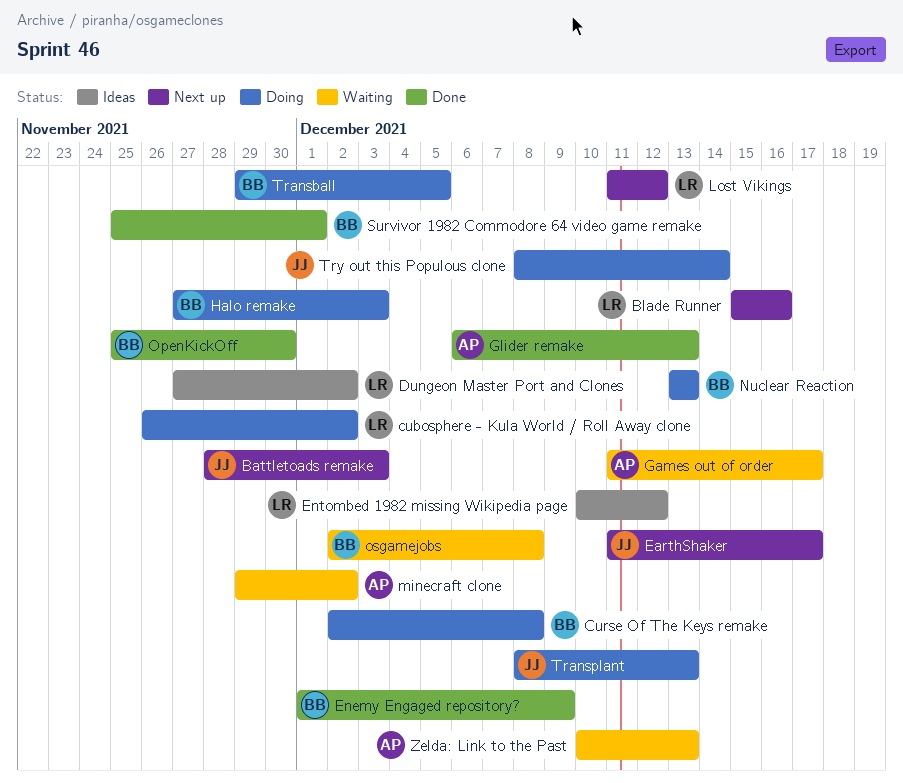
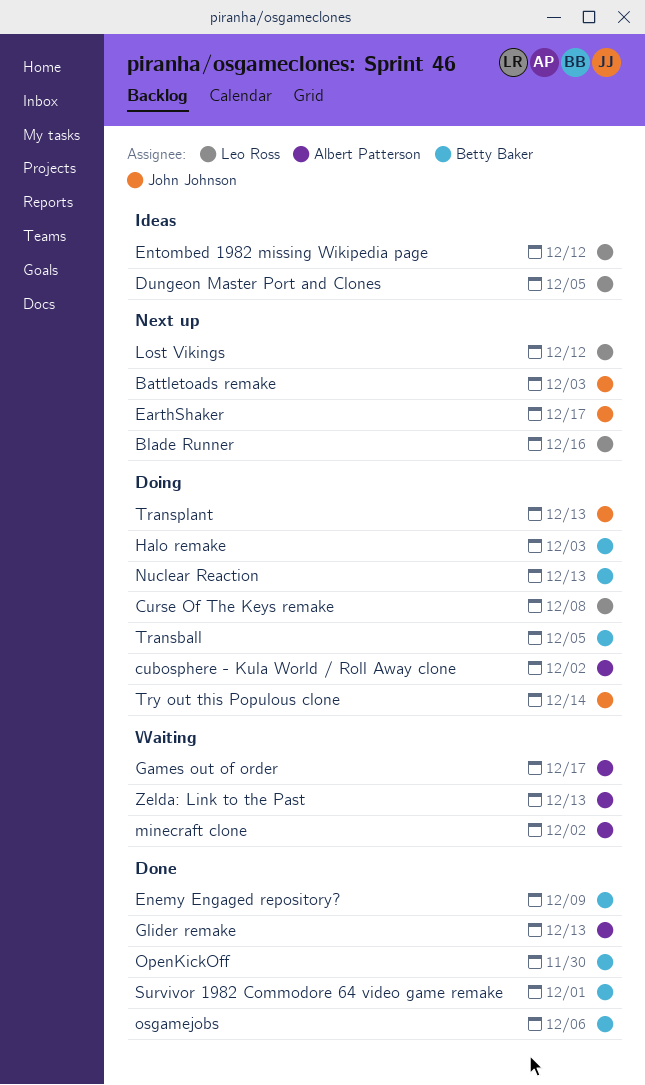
cubosphere - Kula World / Roll Away clone, owner: Leo Ross -> Albert Patterson
Curse Of The Keys remake, owner: Betty Baker -> Leo Ross
Dungeon Master Port and Clones, due: Dec 2 -> Dec 5
osgamejobs, status: Waiting -> Done
osgamejobs, due: Dec 8 -> Dec 6

